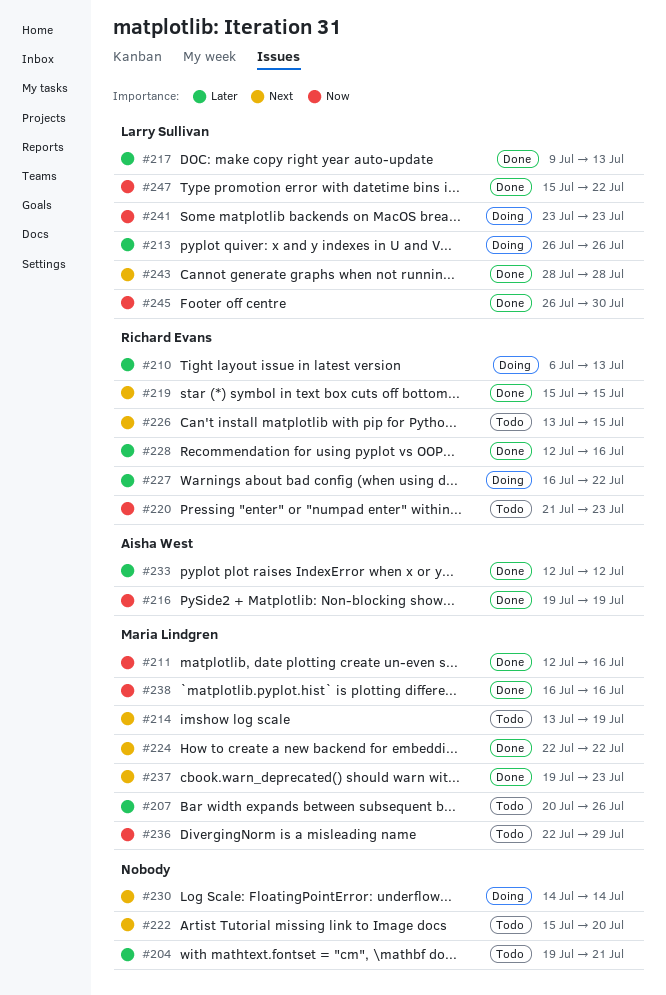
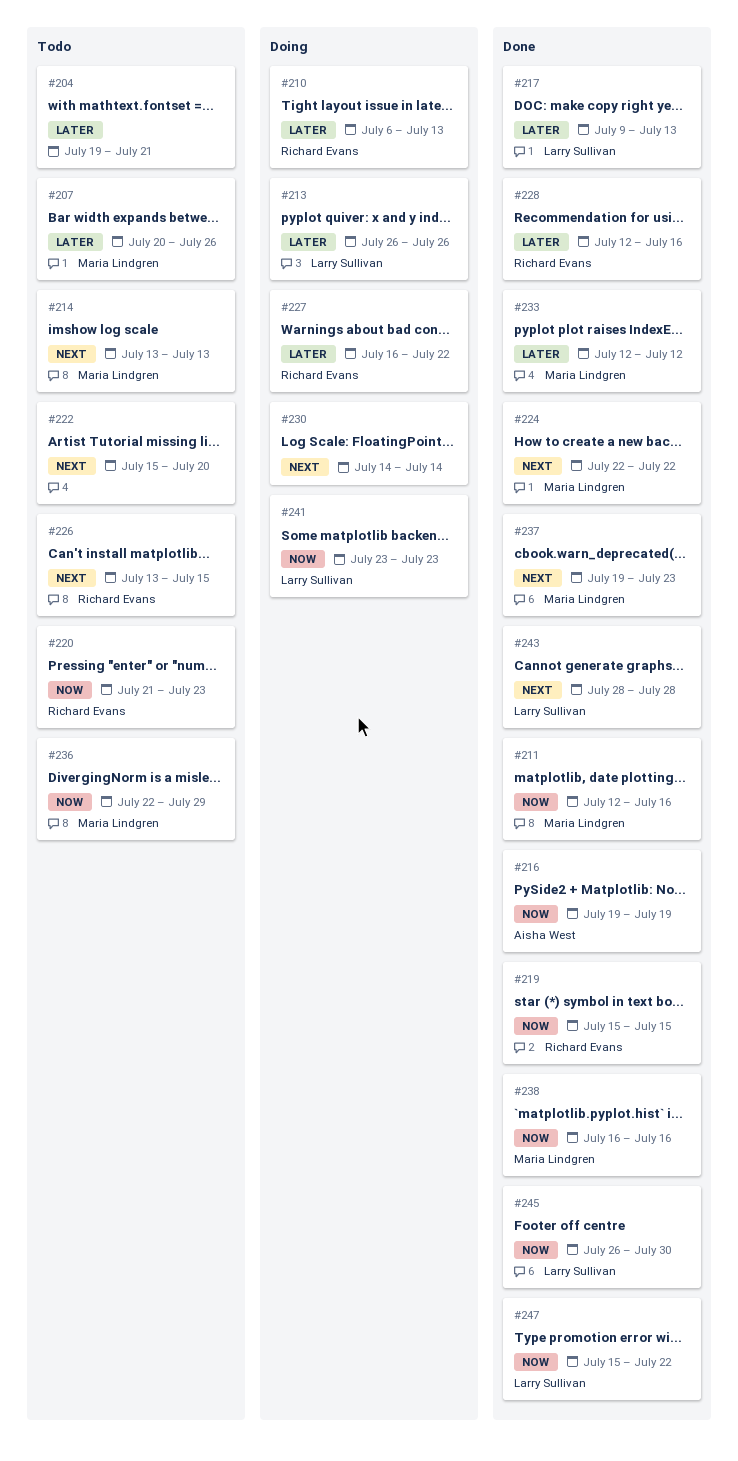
#214, due: Jul 19 -> Jul 13
#219, priority: Next -> Now
#233, owner: Aisha West -> Maria Lindgren

